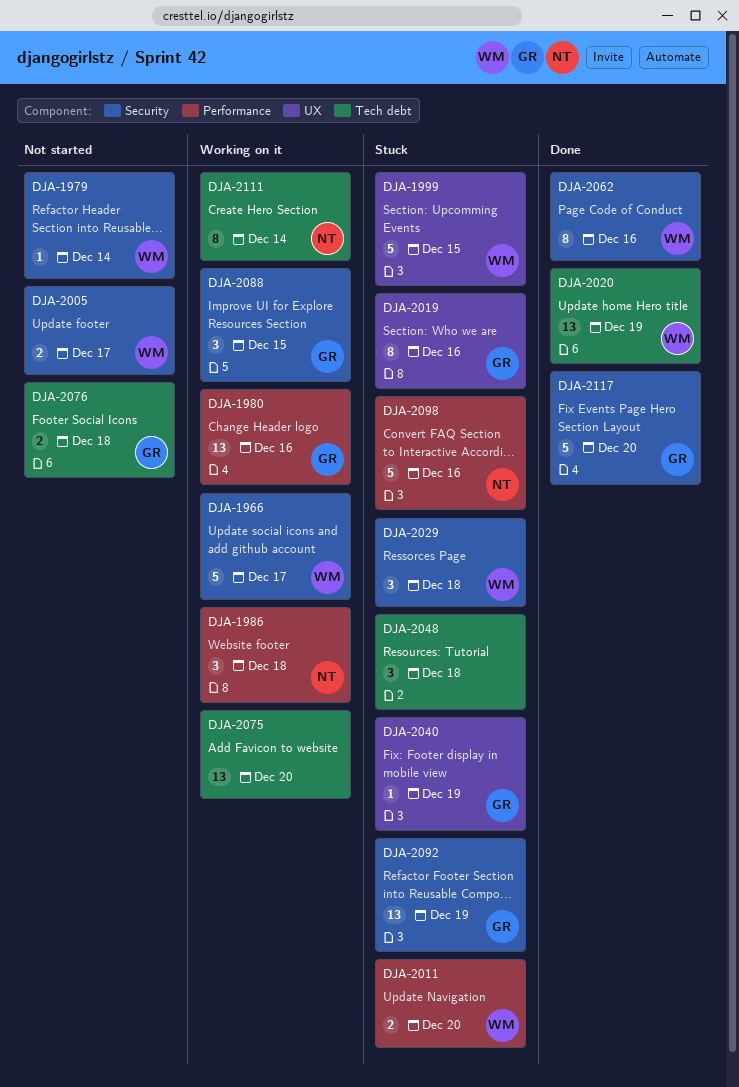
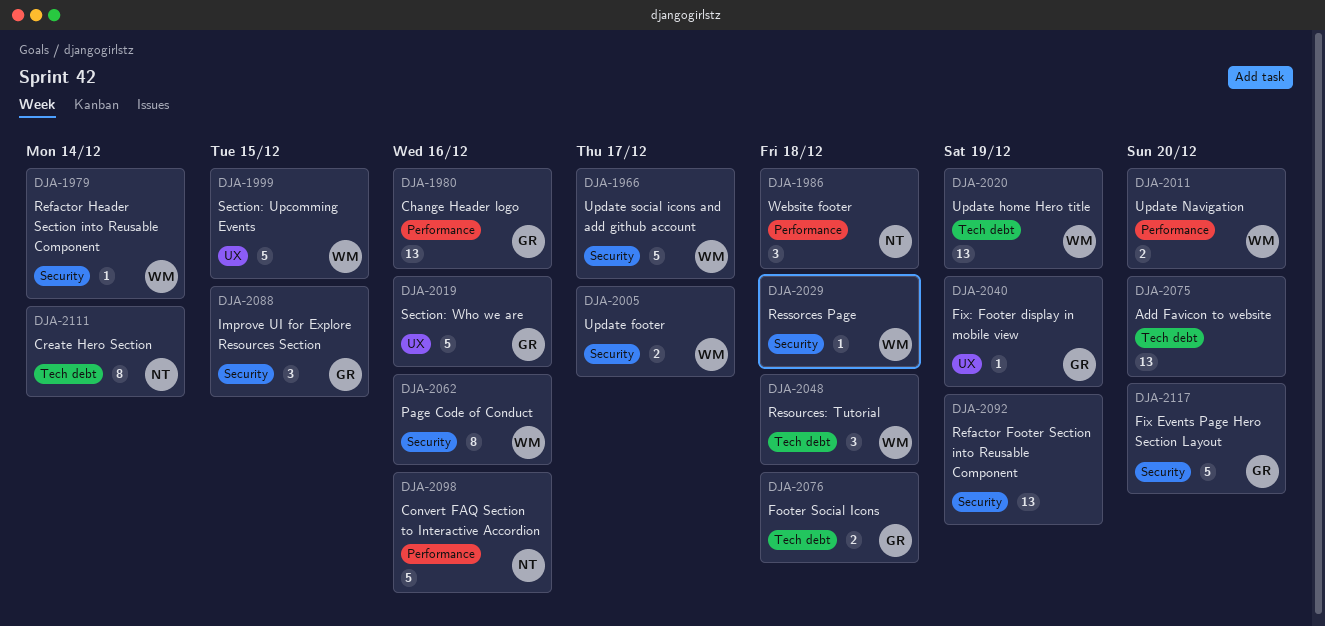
DJA-2019, estimate: 8 -> 5
DJA-2029, estimate: 3 -> 1
DJA-2048, owner: none -> WM
DJA-2092, owner: GR -> none

